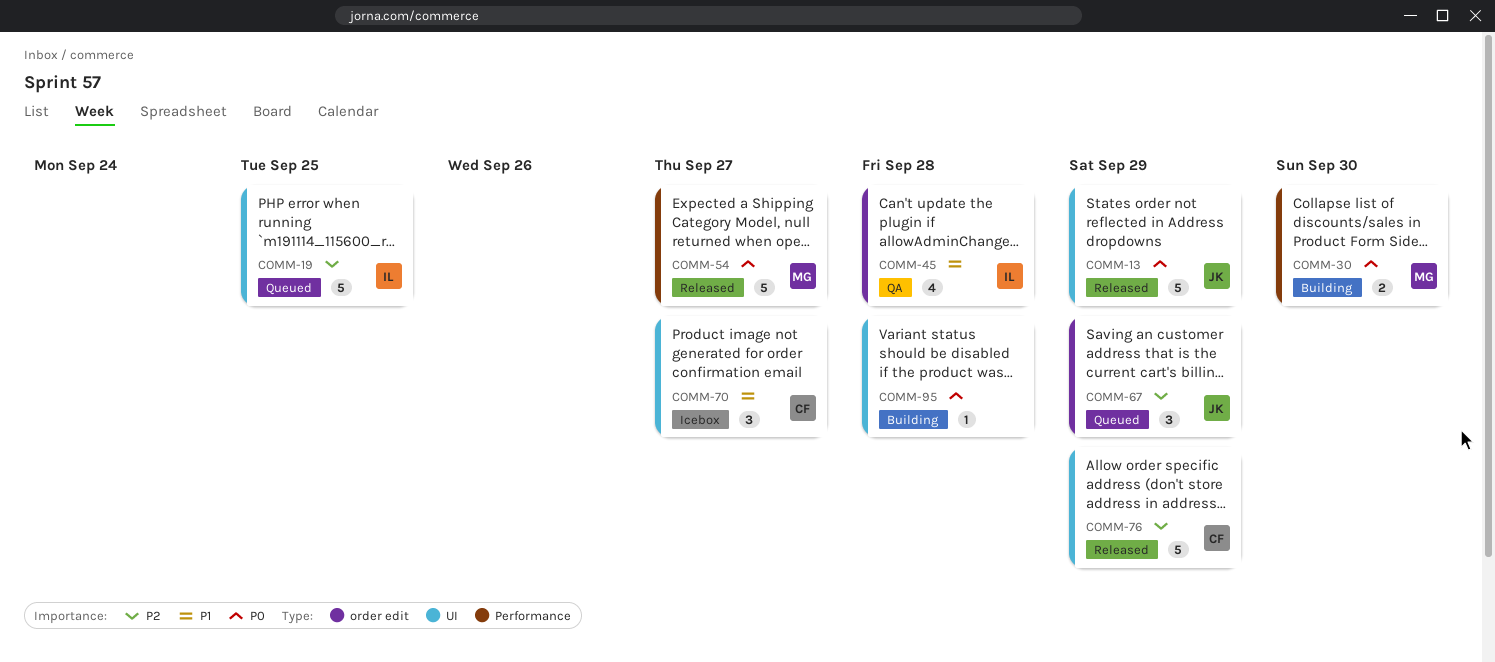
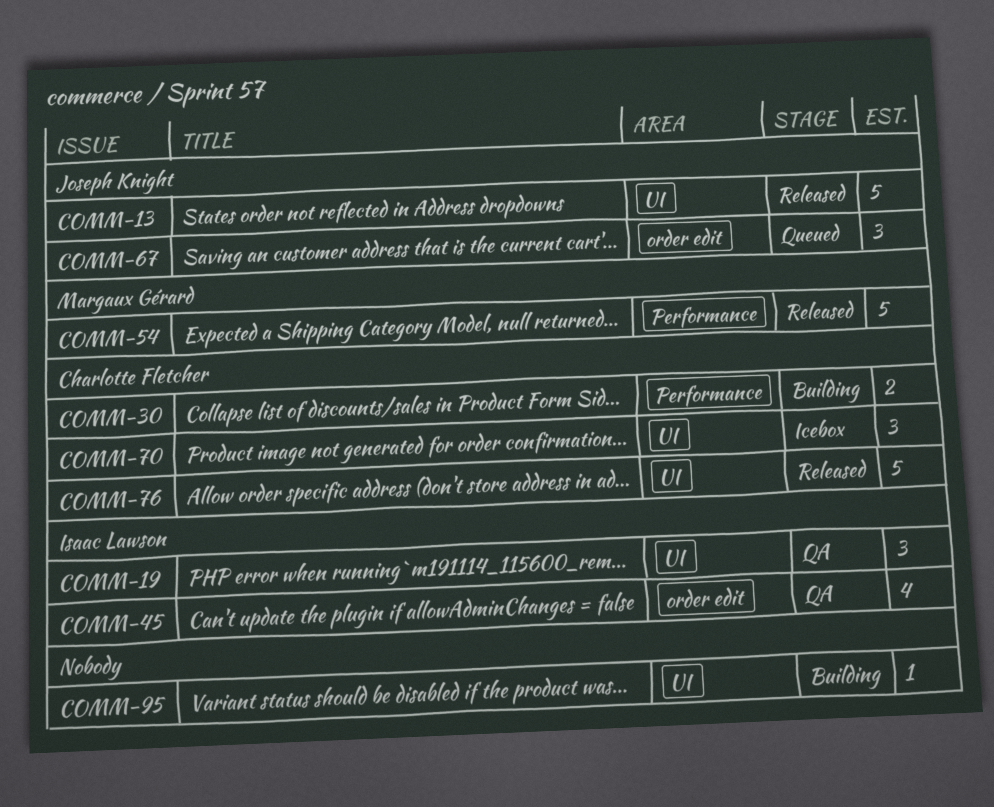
COMM-19, status: Queued -> QA
COMM-19, estimate: 5 -> 3
COMM-30, owner: Margaux Gérard -> Charlotte Fletcher

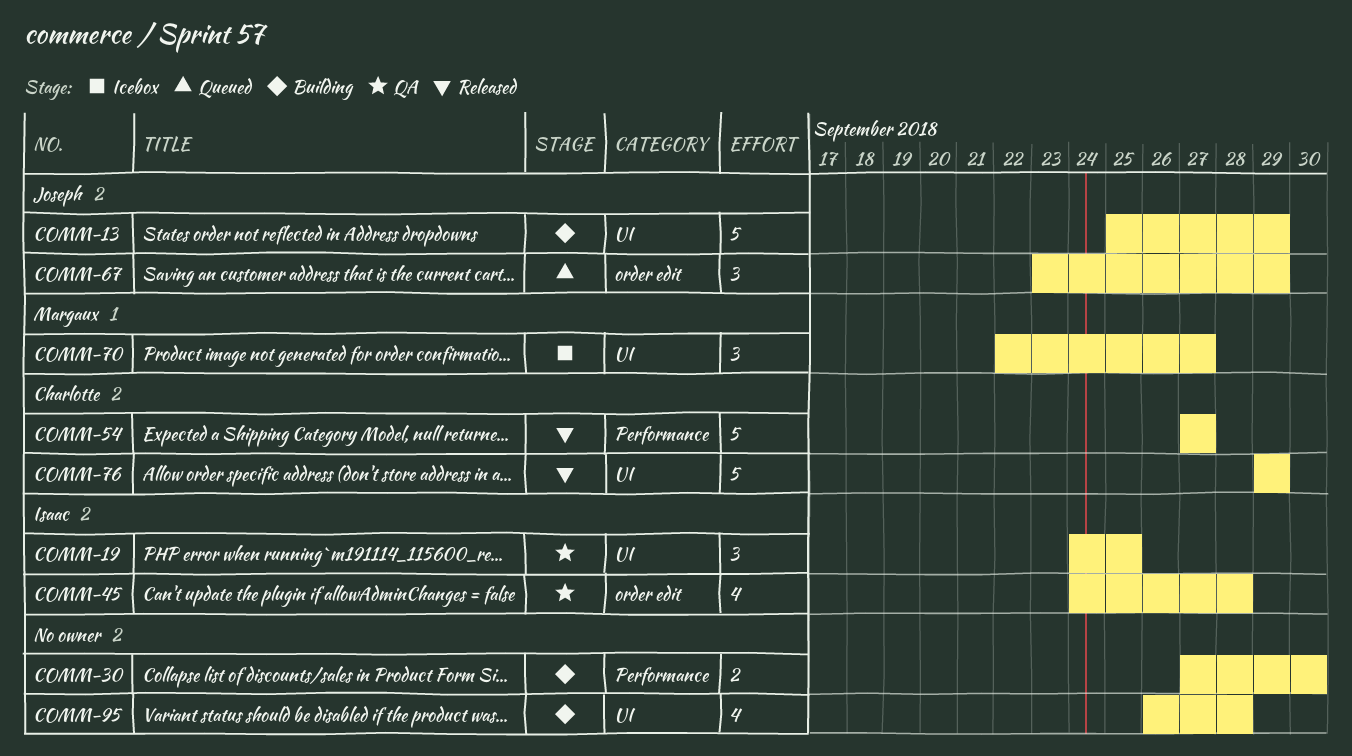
COMM-13, status: Released -> Building
COMM-30, owner: Charlotte Fletcher -> none
COMM-54, owner: Margaux Gérard -> Charlotte Fletcher
COMM-70, owner: Charlotte Fletcher -> Margaux Gérard
COMM-95, estimate: 1 -> 4

